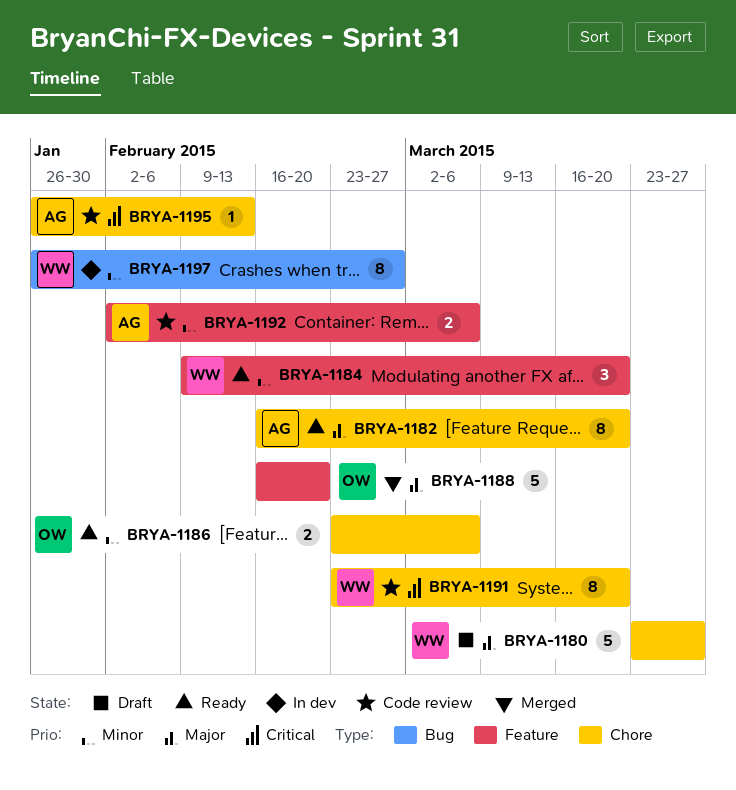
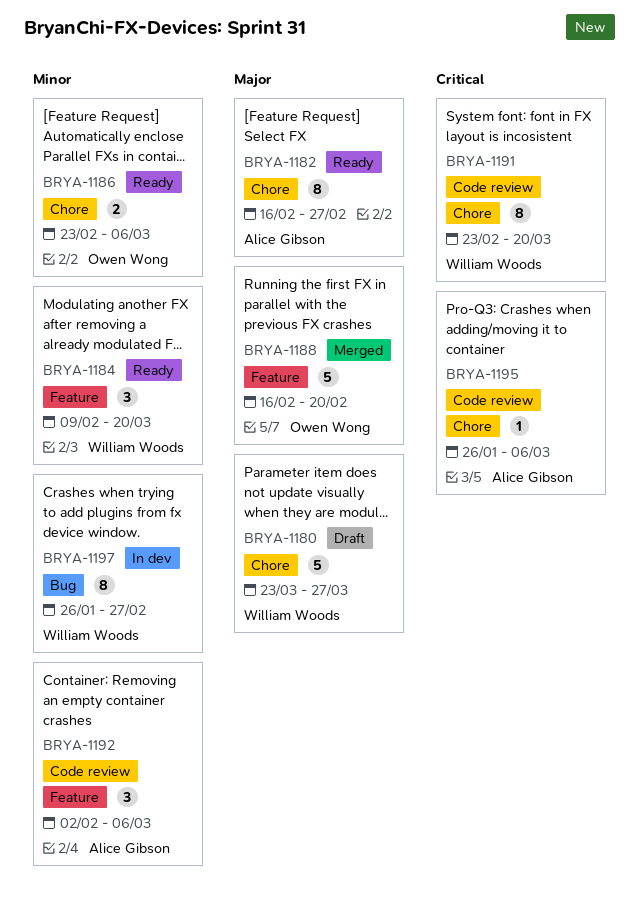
BRYA-1182, due: Mar 20 -> Feb 27
BRYA-1192, estimate: 2 -> 3
BRYA-1195, due: Feb 13 -> Mar 6

